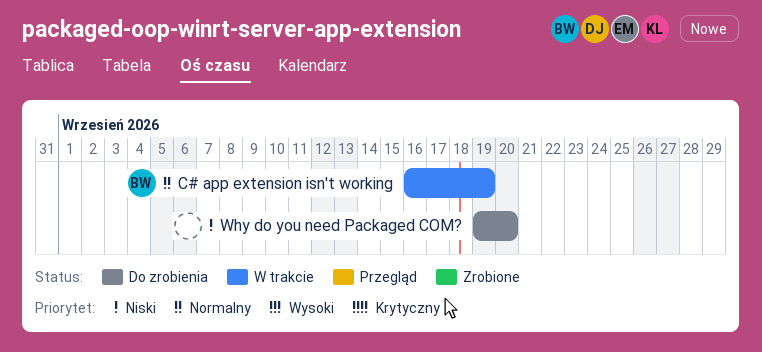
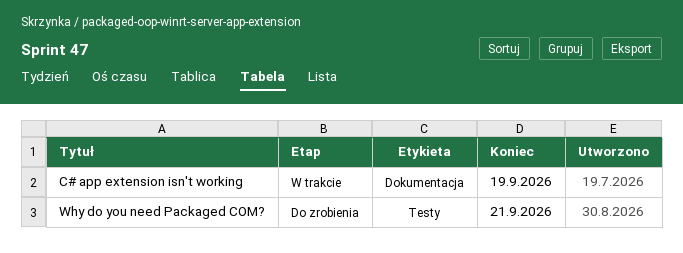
Why do you need Packaged COM?, due: Sep 20 -> Sep 21

